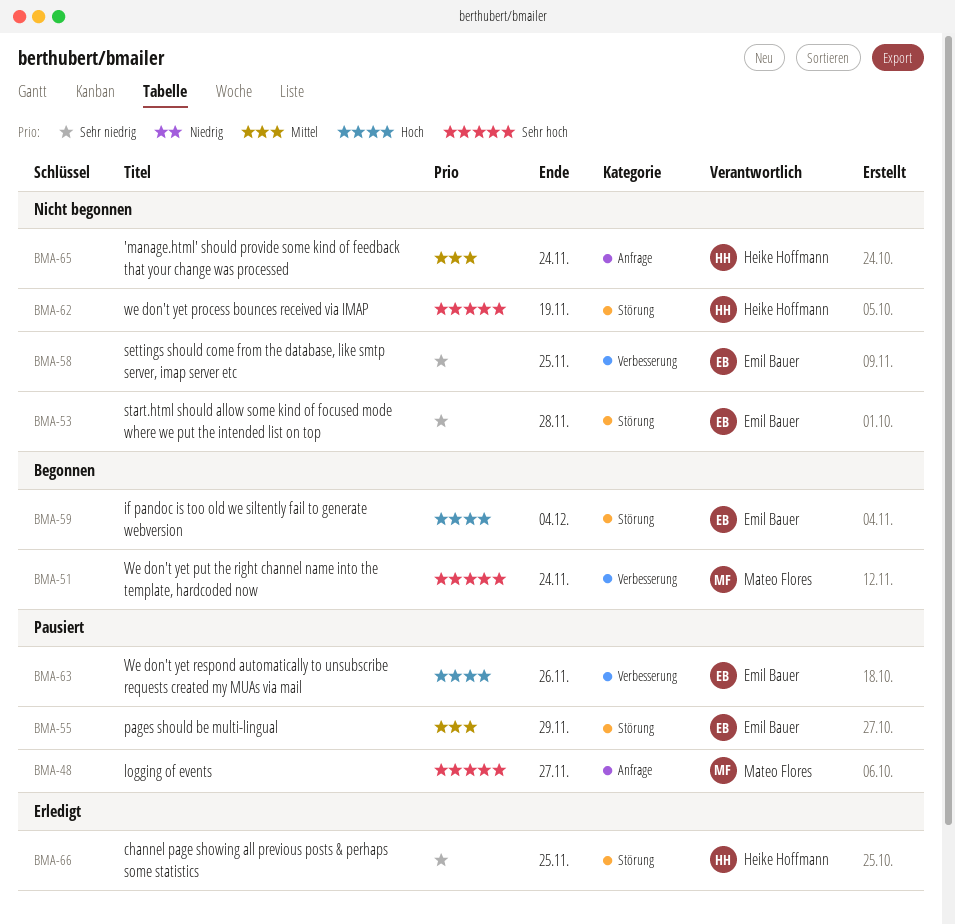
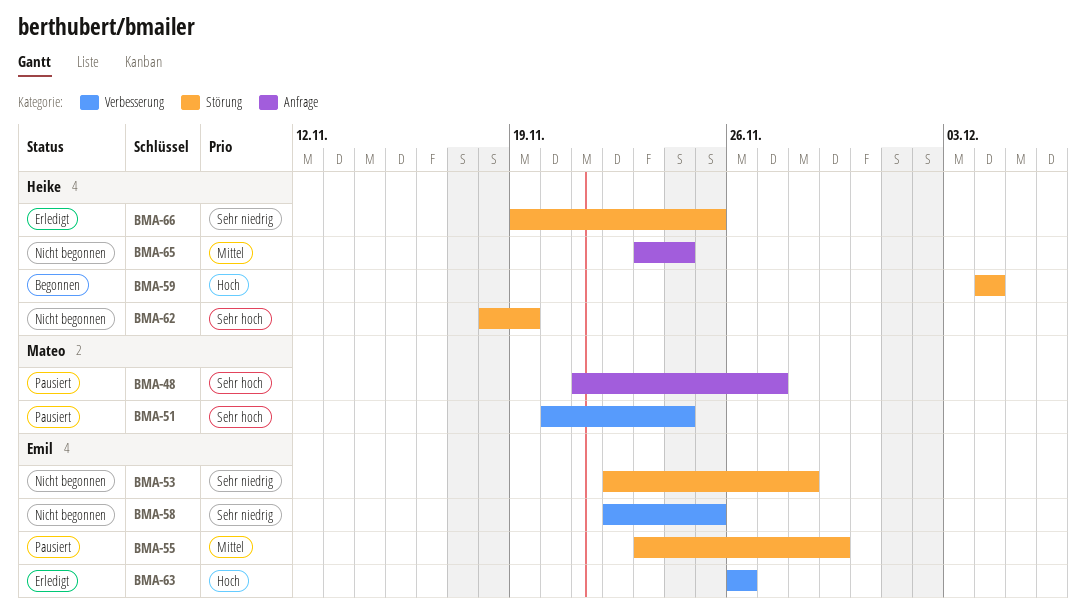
BMA-51, status: Begonnen -> Pausiert
BMA-59, owner: Emil Bauer -> Heike Hoffmann
BMA-63, status: Pausiert -> Erledigt

